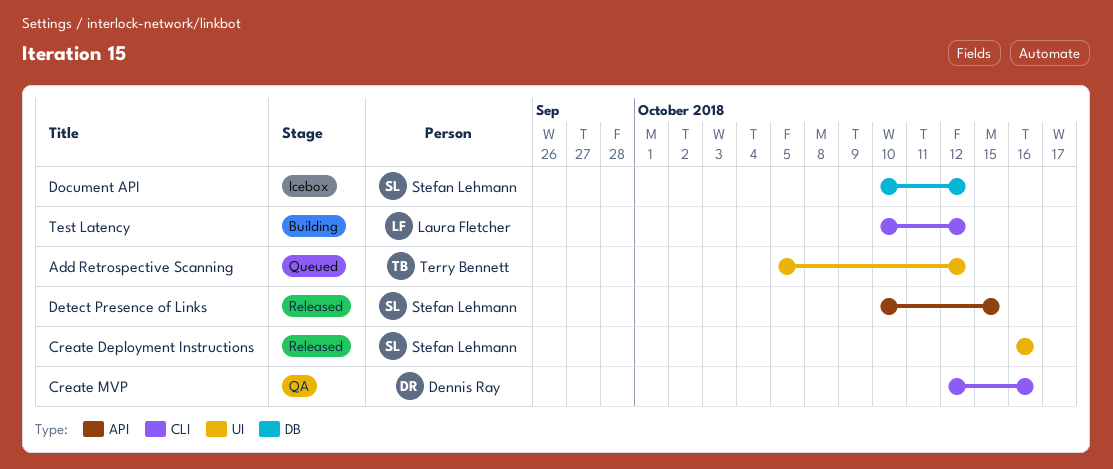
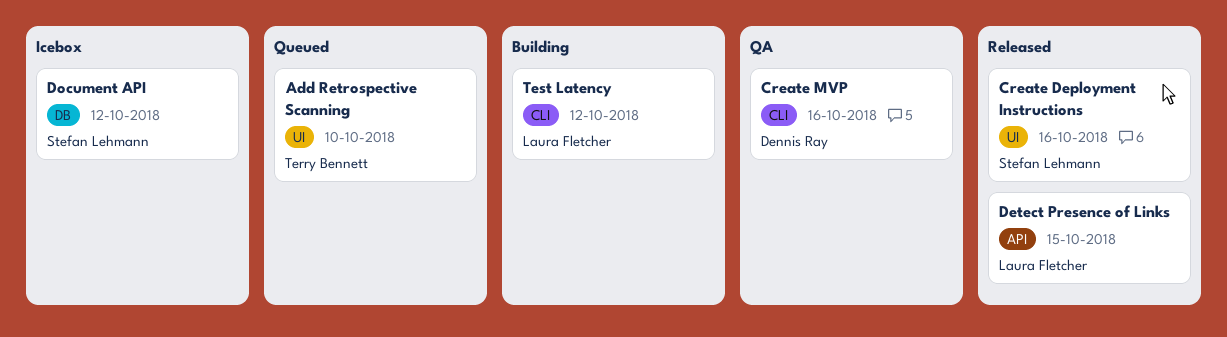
Add Retrospective Scanning, due: Oct 12 -> Oct 10
Detect Presence of Links, owner: Stefan Lehmann -> Laura Fletcher

